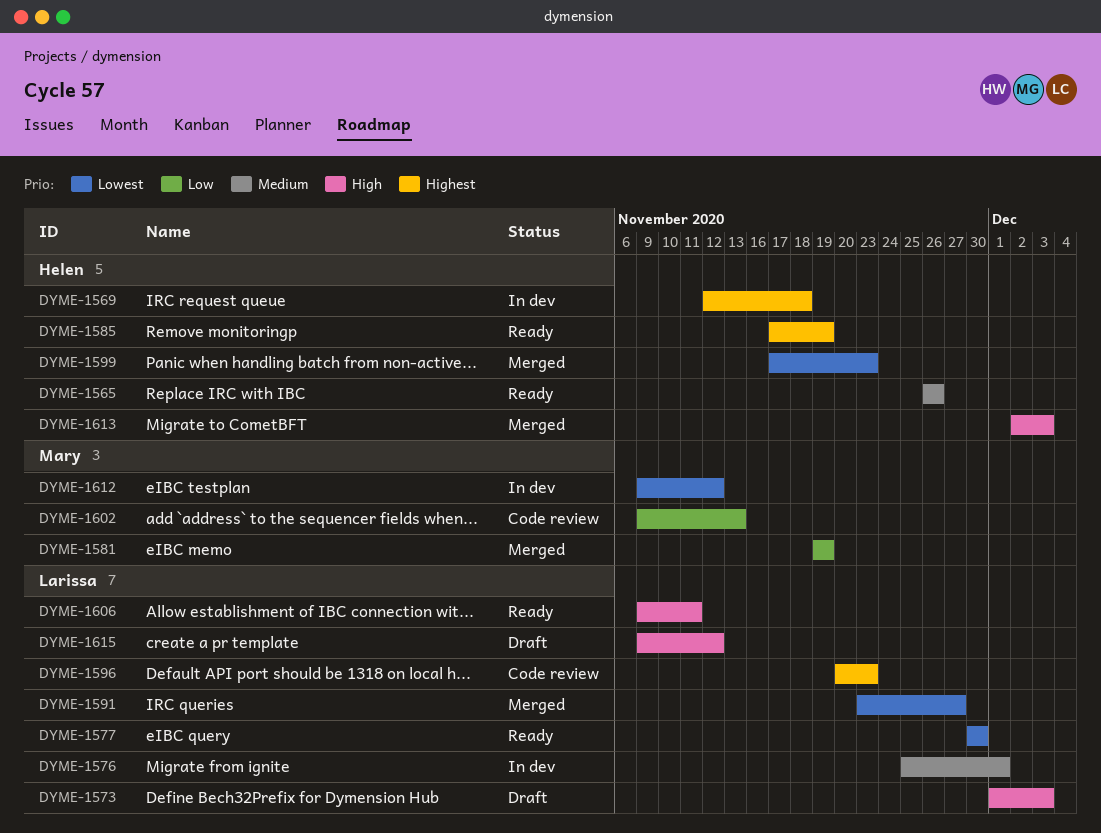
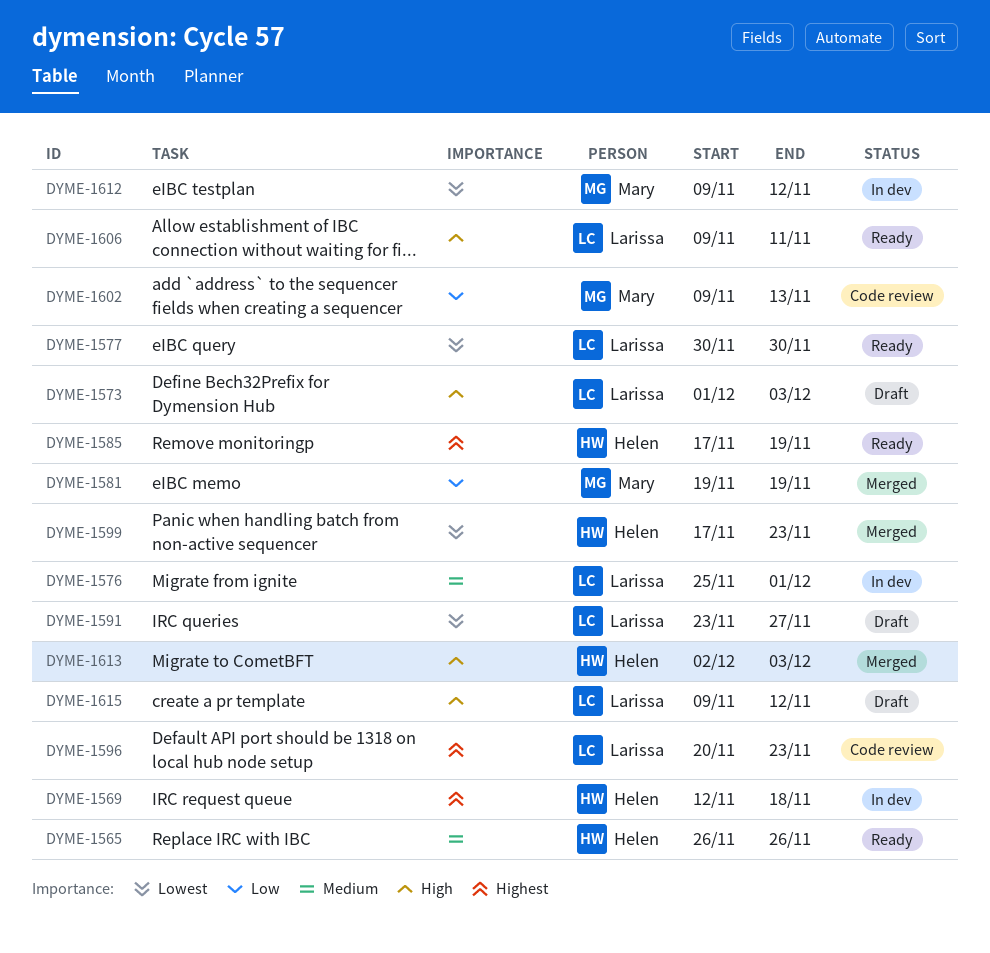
DYME-1591, status: Merged -> Draft

